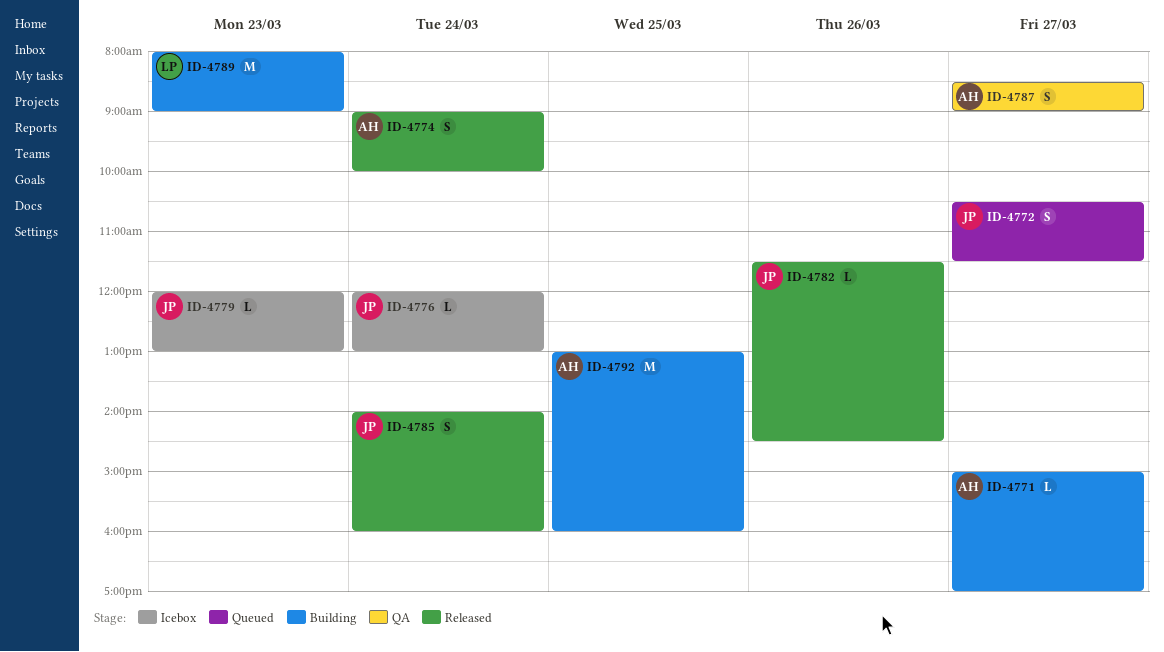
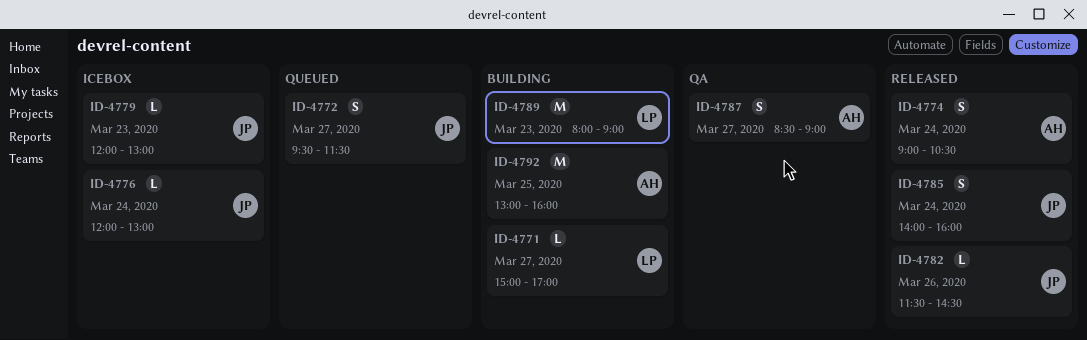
ID-4771, owner: AH -> LP
ID-4772, begins: 10:30 -> 09:30
ID-4774, ends: 10:00 -> 10:30

